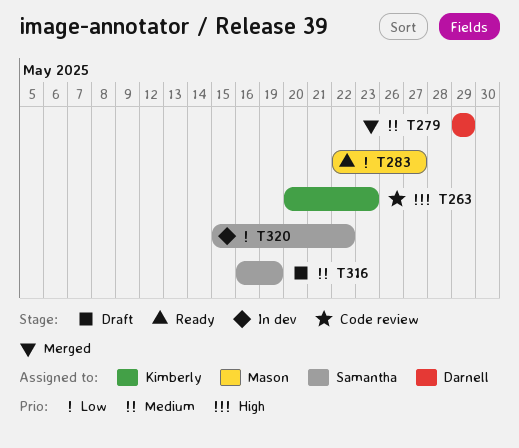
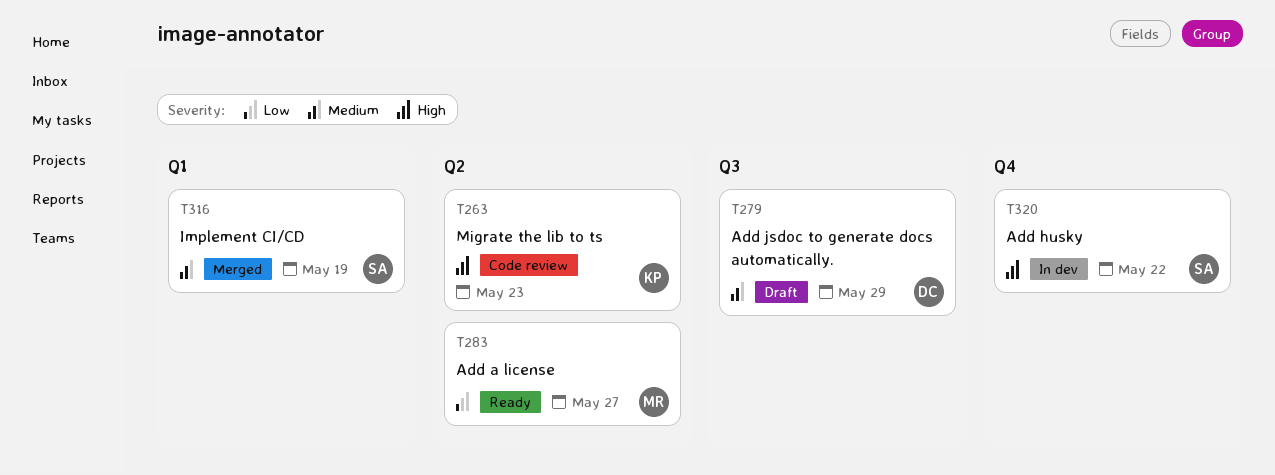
T279, status: Merged -> Draft
T316, status: Draft -> Merged
T320, priority: Low -> High

